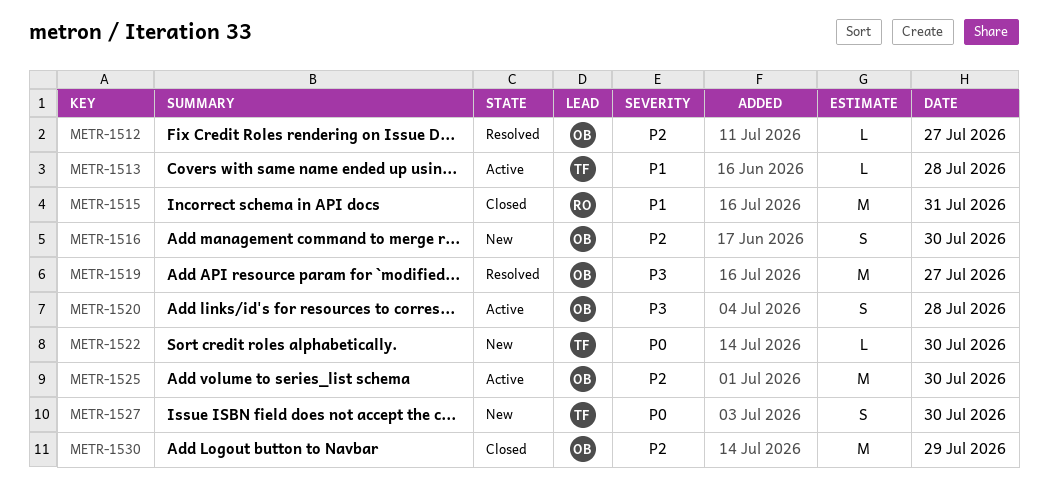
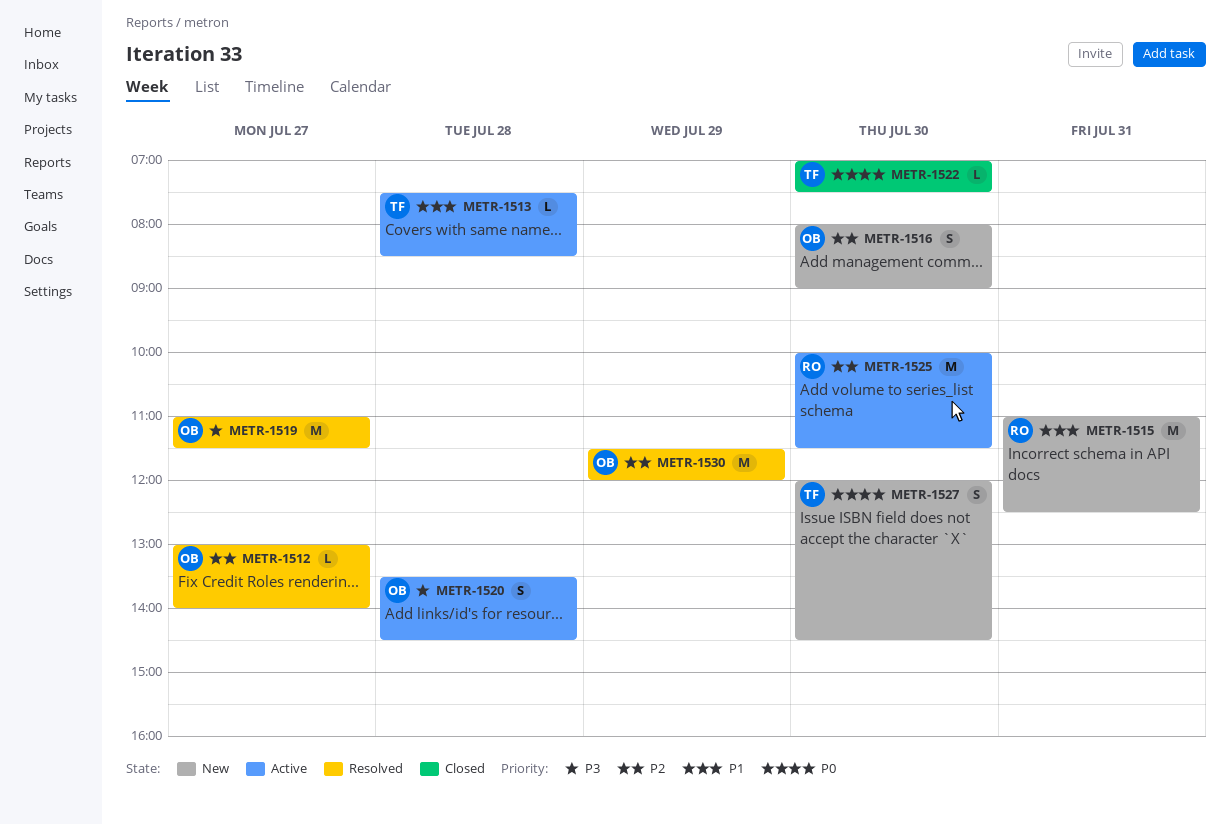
METR-1515, status: Closed -> New
METR-1522, status: New -> Closed
METR-1525, owner: OB -> RO
METR-1530, status: Closed -> Resolved

